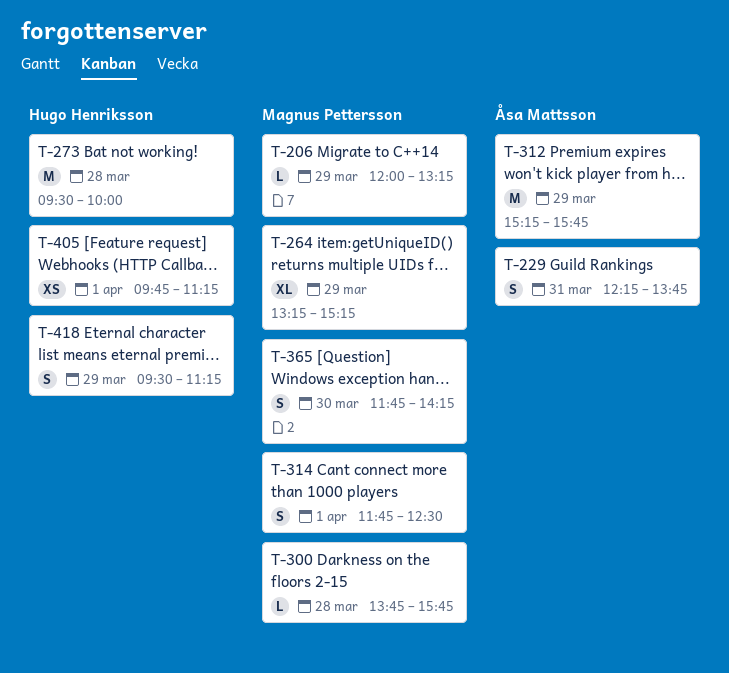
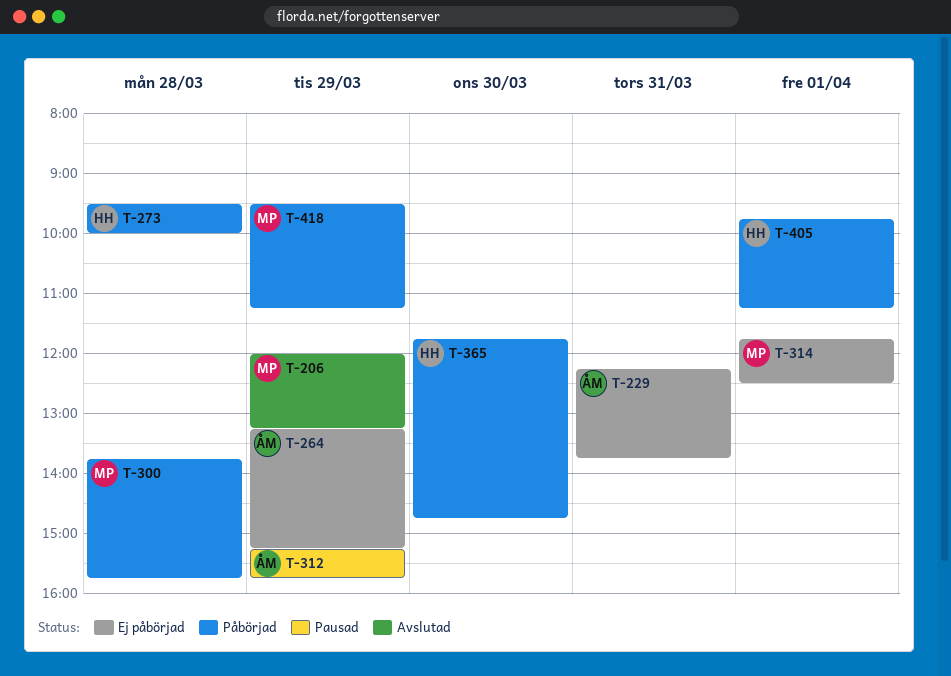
T-264, owner: Magnus Pettersson -> Åsa Mattsson
T-365, owner: Magnus Pettersson -> Hugo Henriksson
T-365, ends: 14:15 -> 14:45
T-418, owner: Hugo Henriksson -> Magnus Pettersson

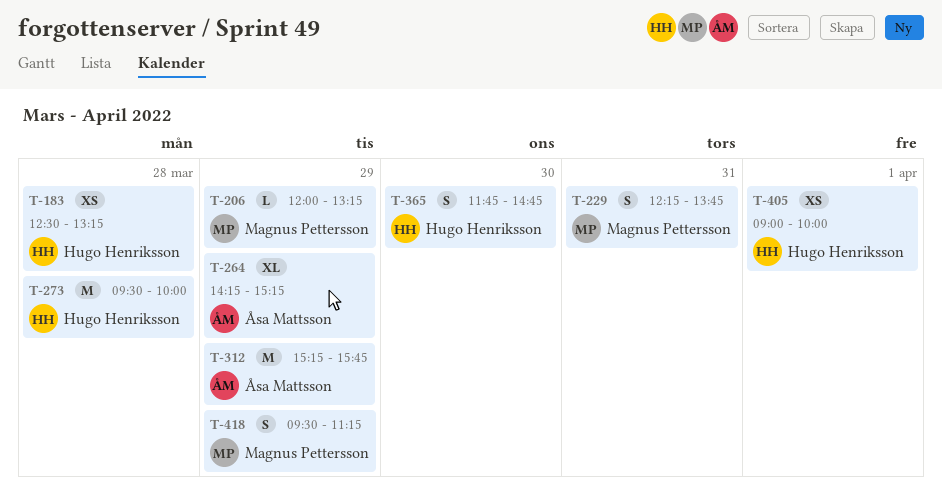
T-183: none -> present
T-229, owner: Åsa Mattsson -> Magnus Pettersson
T-264, begins: 13:15 -> 14:15
T-300: present -> none
T-314: present -> none
T-405, begins: 09:45 -> 09:00
T-405, ends: 11:15 -> 10:00

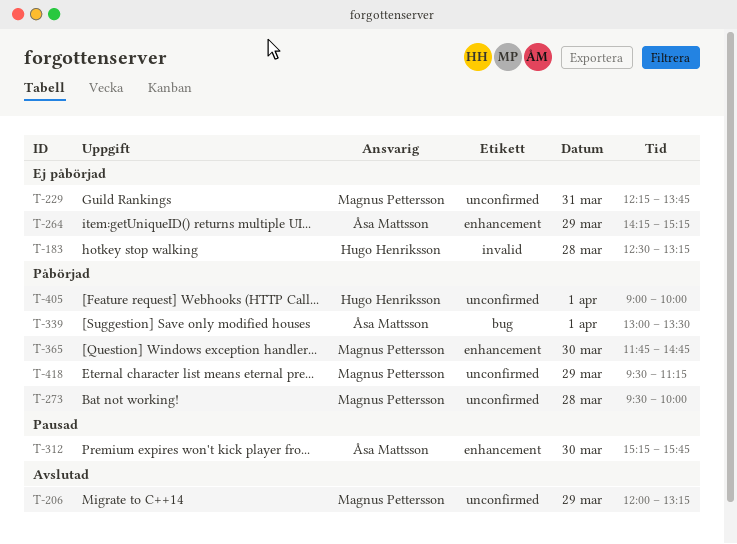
T-273, owner: Hugo Henriksson -> Magnus Pettersson
T-312, day: Mar 29 -> Mar 30
T-339: none -> present
T-365, owner: Hugo Henriksson -> Magnus Pettersson

